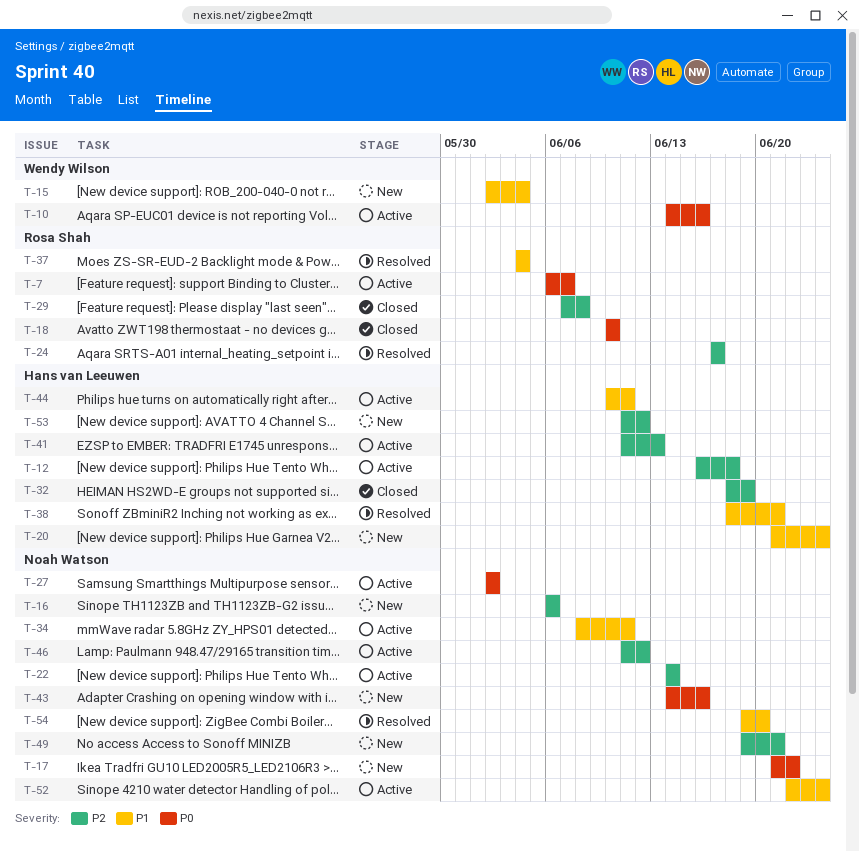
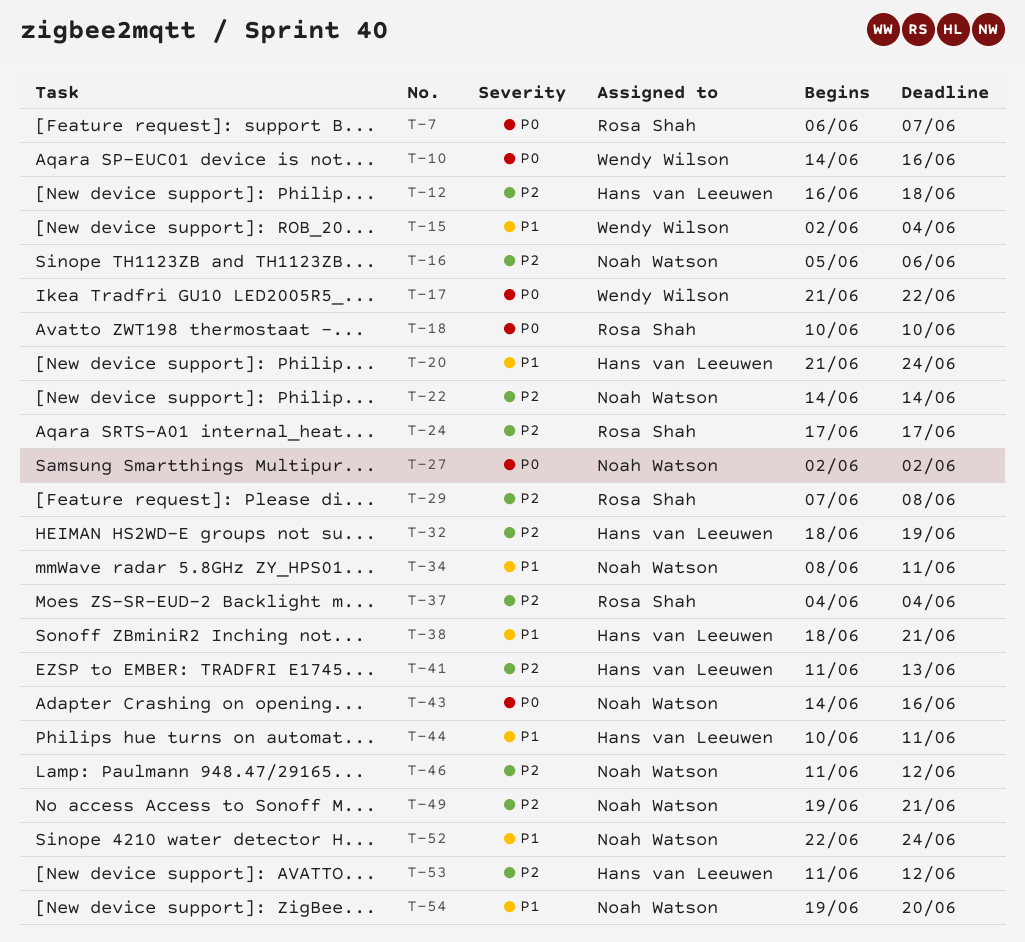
T-16, start: Jun 6 -> Jun 5
T-17, owner: Noah Watson -> Wendy Wilson
T-37, priority: P1 -> P2

